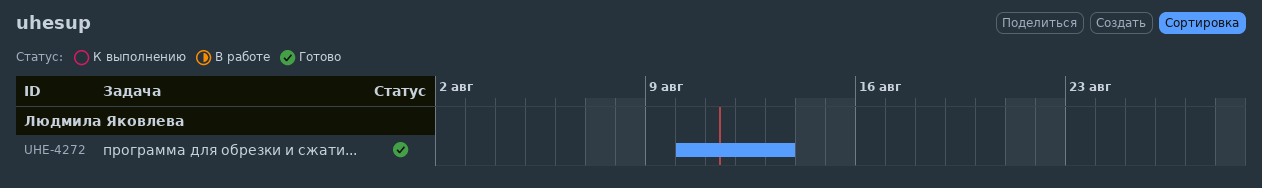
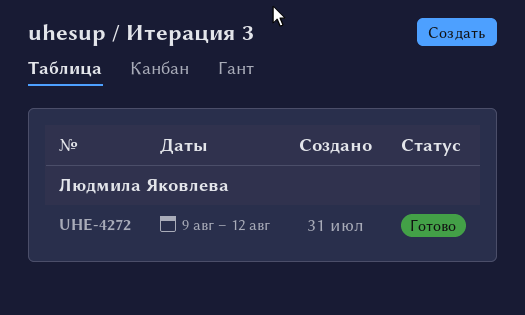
UHE-4272, start: Aug 10 -> Aug 9
UHE-4272, due: Aug 13 -> Aug 12

